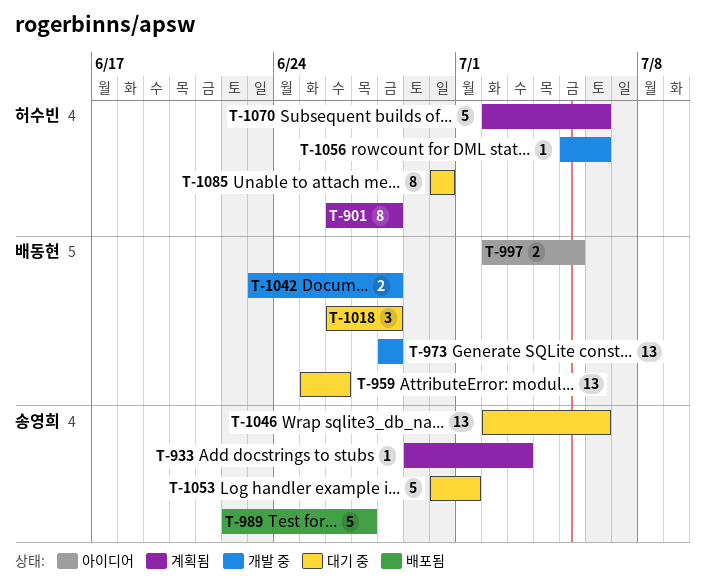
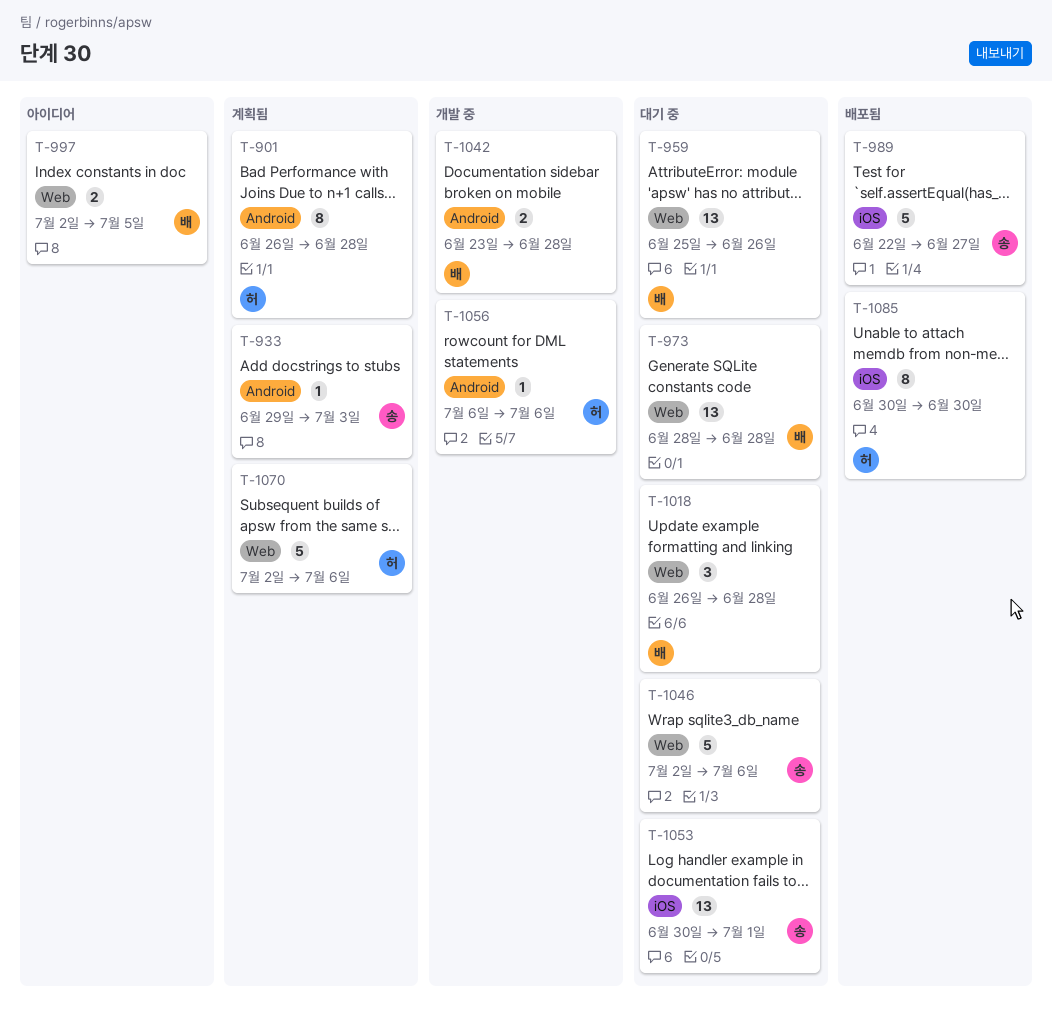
T-973, status: 개발 중 -> 대기 중
T-1046, estimate: 13 -> 5
T-1053, estimate: 5 -> 13
T-1056, start: Jul 5 -> Jul 6
T-1085, status: 대기 중 -> 배포됨

